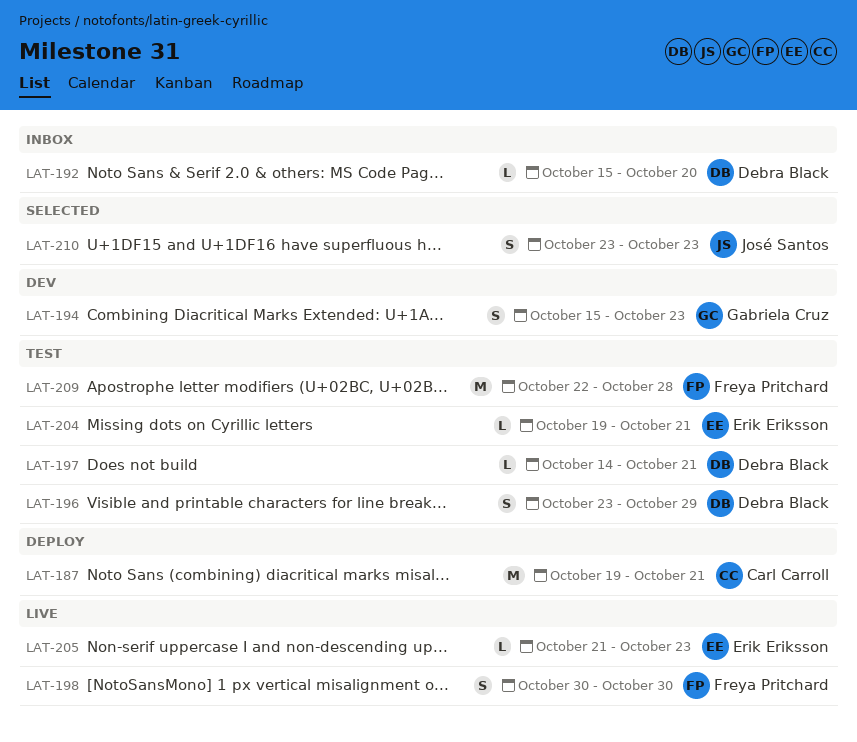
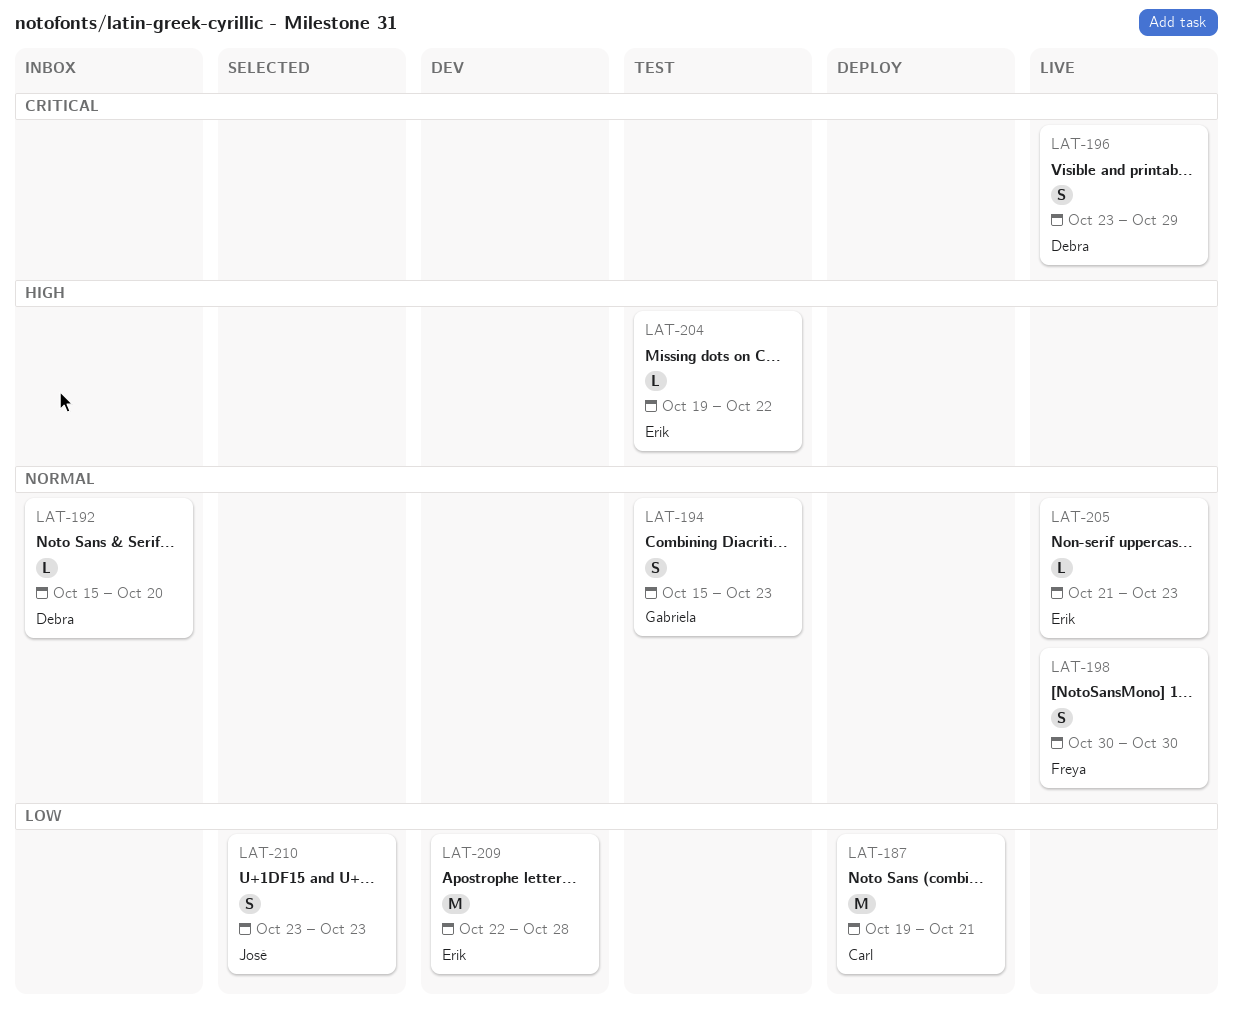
LAT-194, status: Dev -> Test
LAT-196, status: Test -> Live
LAT-197: present -> none
LAT-204, due: Oct 21 -> Oct 22
LAT-209, status: Test -> Dev
LAT-209, owner: Freya Pritchard -> Erik Eriksson

